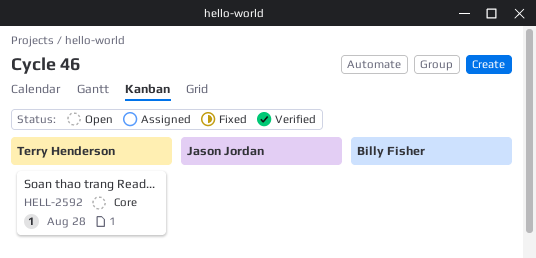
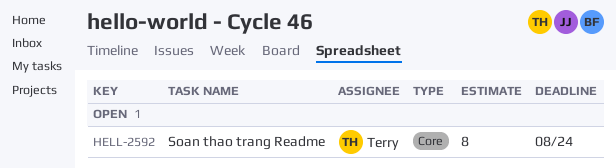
HELL-2592, estimate: 1 -> 8
HELL-2592, due: Aug 28 -> Aug 24

